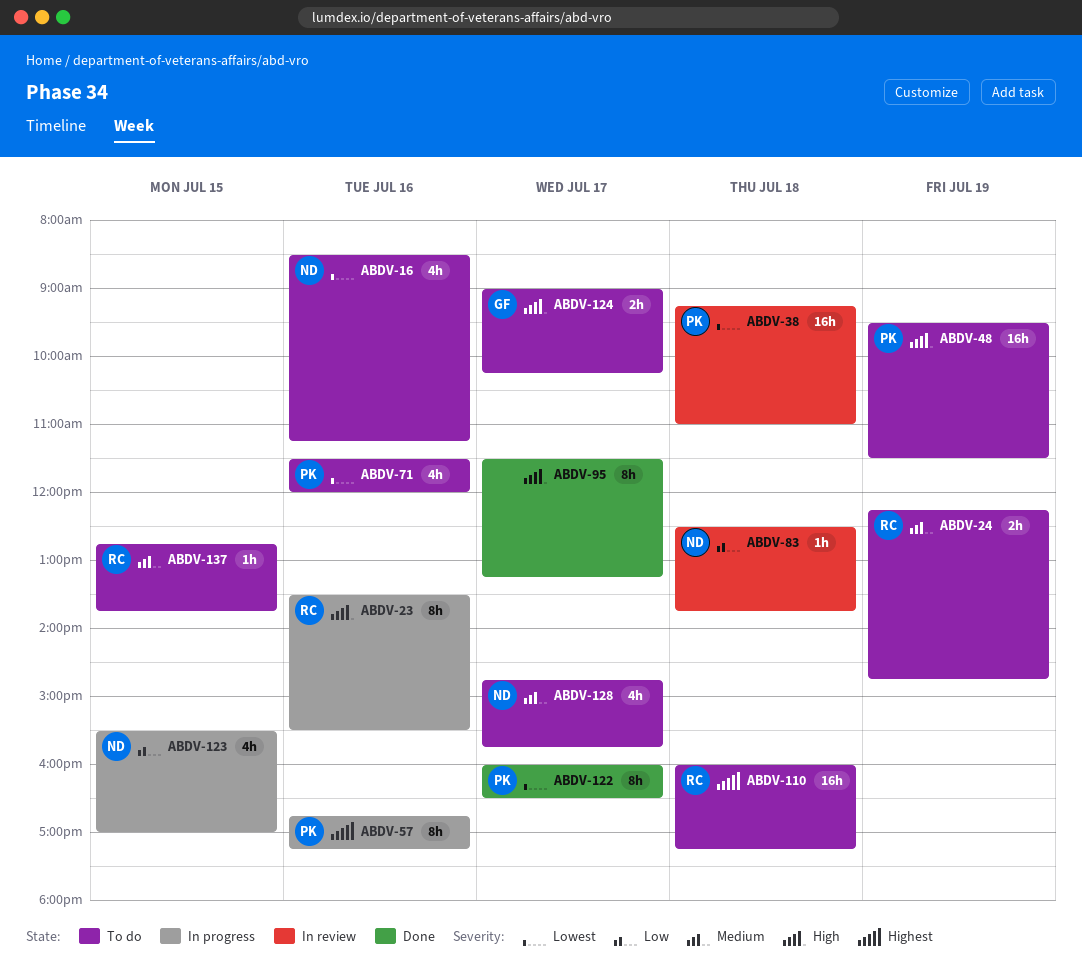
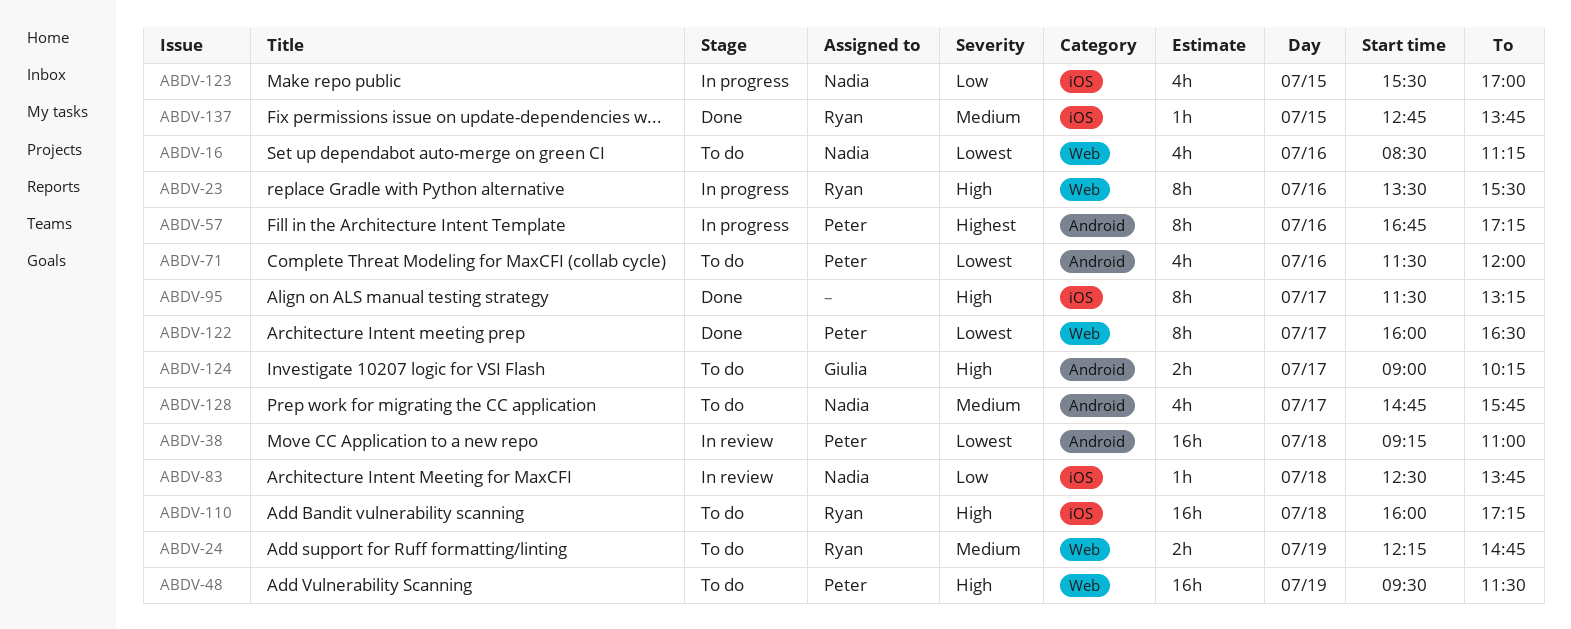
ABDV-110, priority: Highest -> High
ABDV-137, status: To do -> Done

